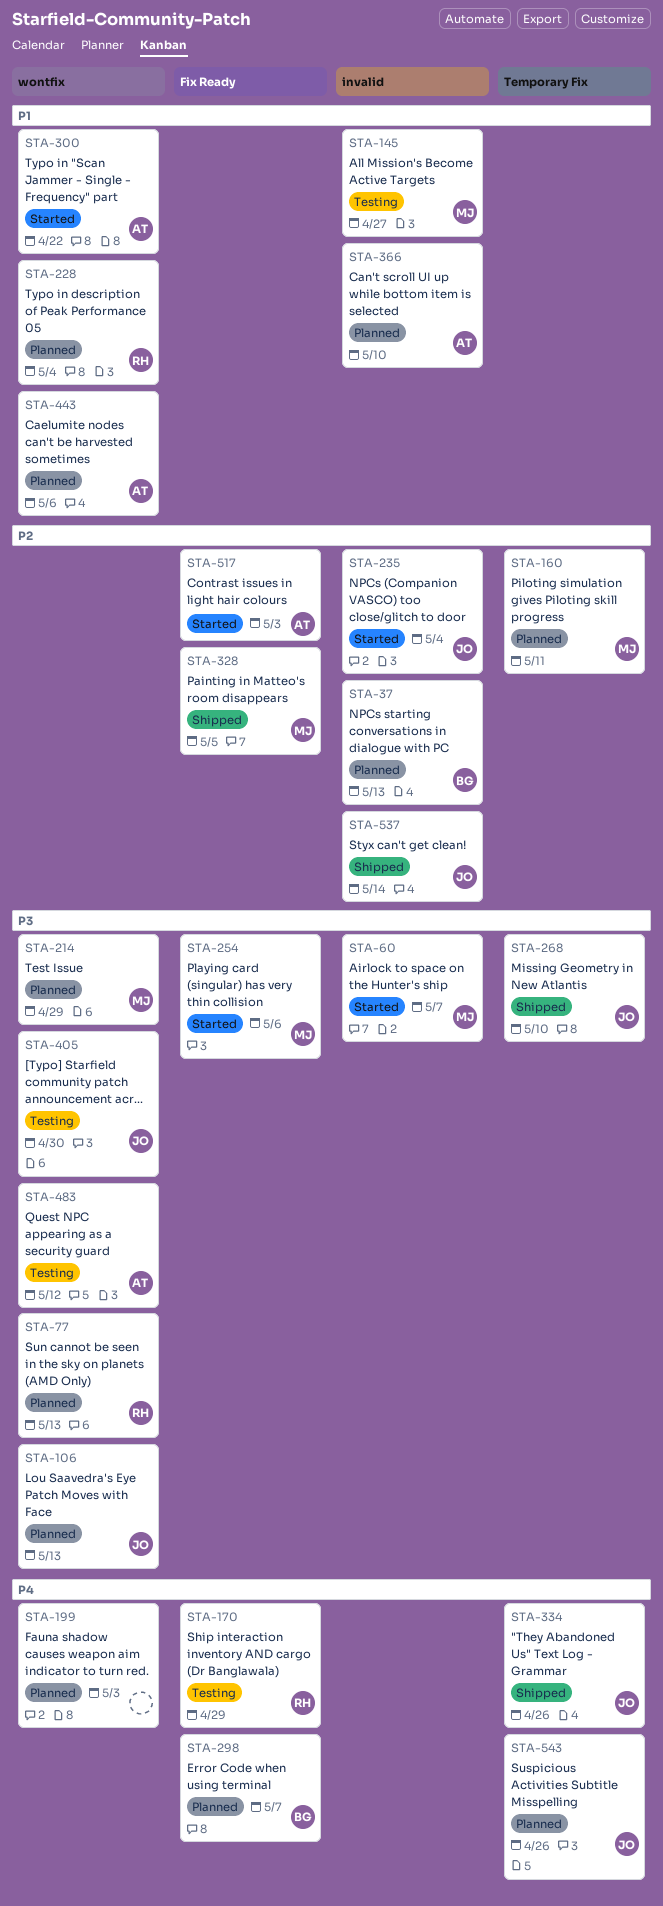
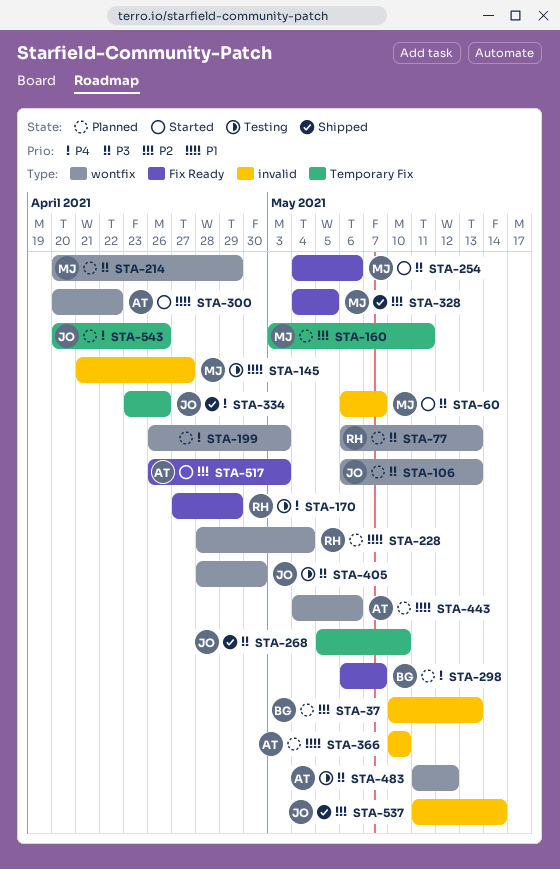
STA-235: present -> none

